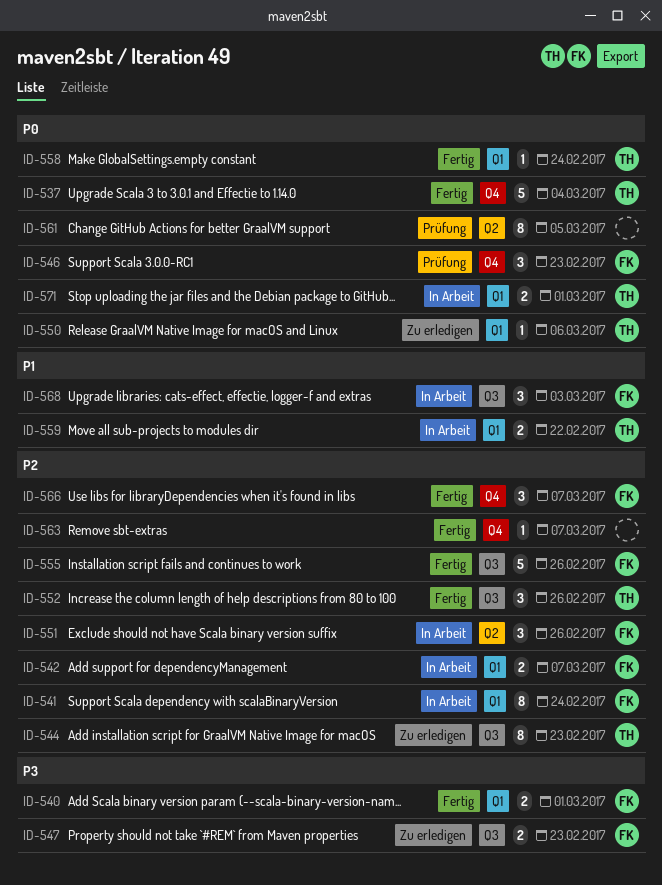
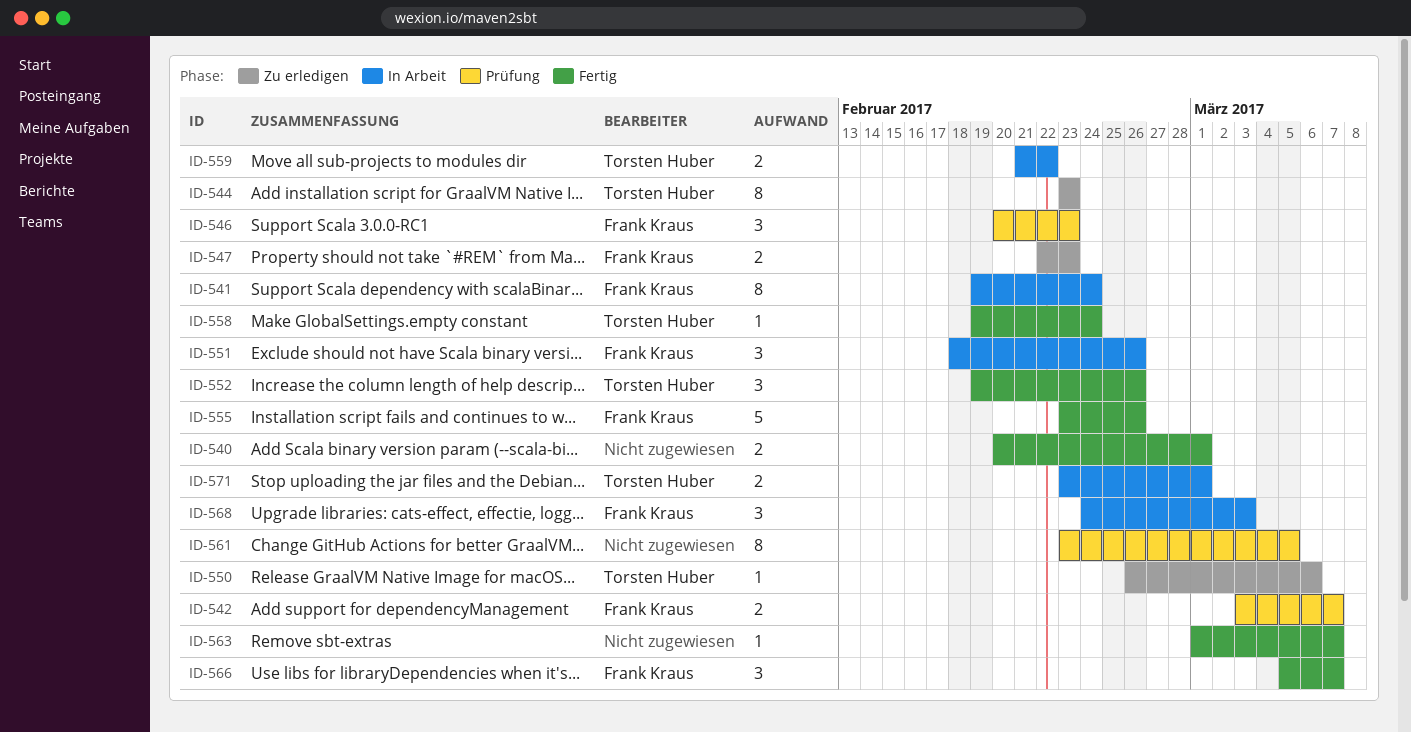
ID-537: present -> none
ID-540, owner: Frank Kraus -> none
ID-542, status: In Arbeit -> Prüfung

